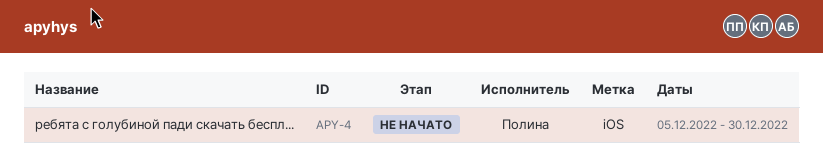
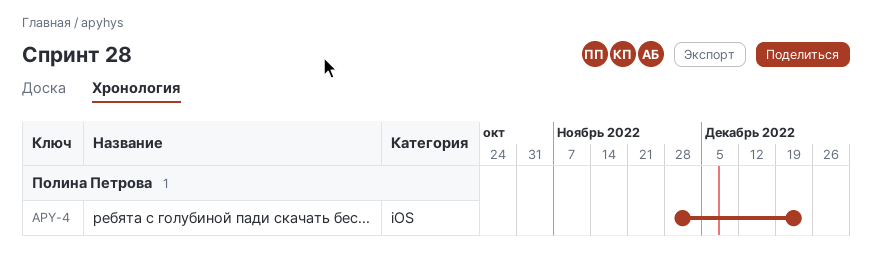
APY-4, start: Dec 5 -> Nov 28
APY-4, due: Dec 30 -> Dec 23

